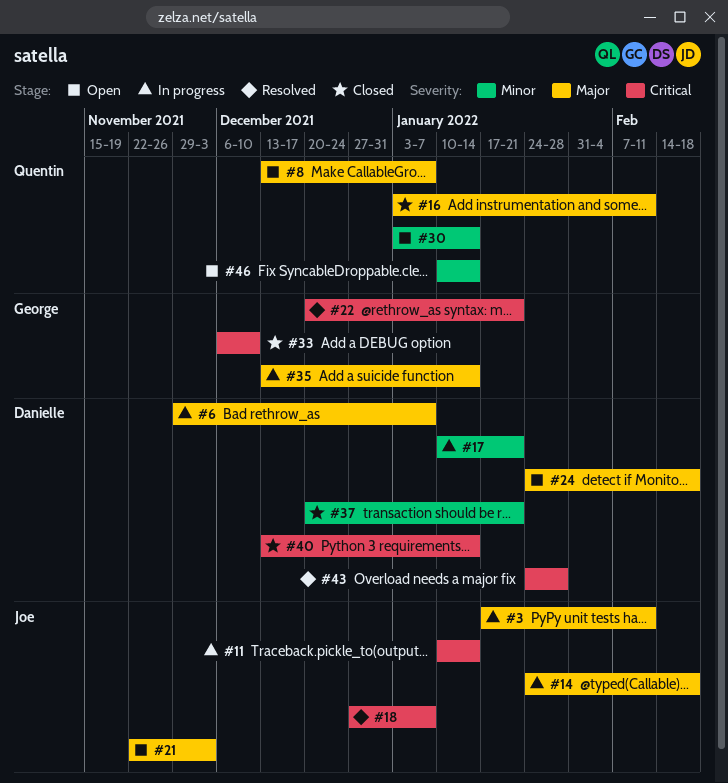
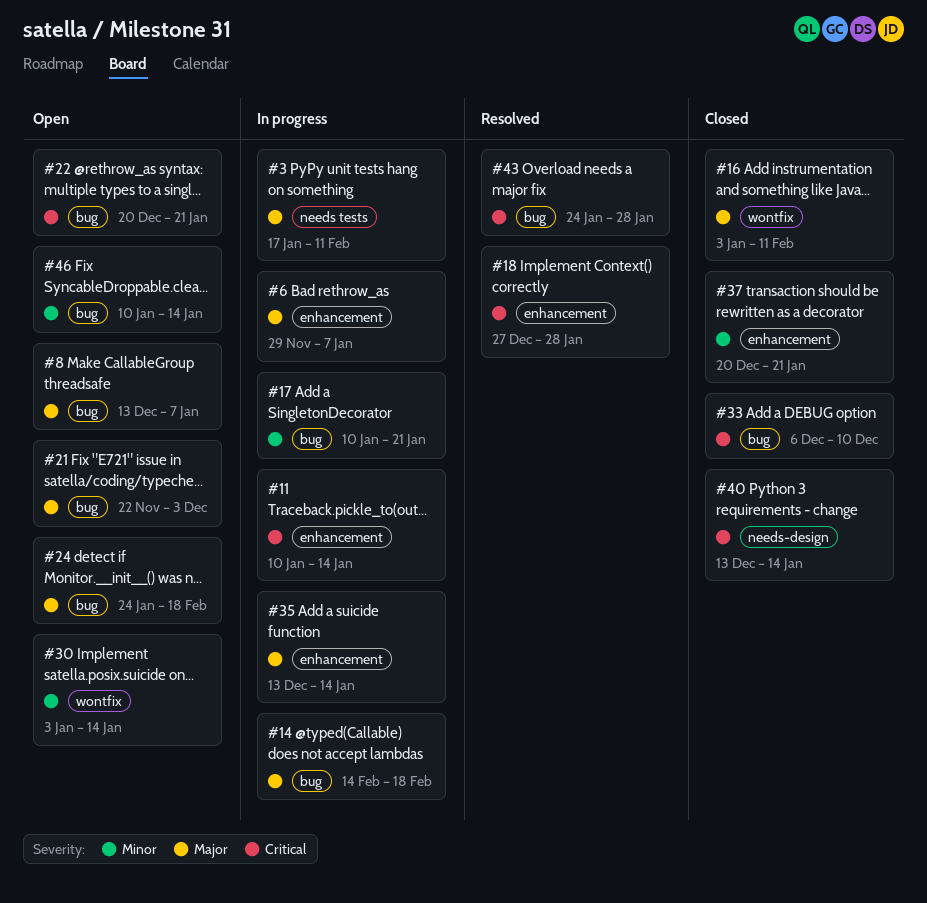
#14, start: Jan 24 -> Feb 14
#18, due: Jan 7 -> Jan 28
#22, status: Resolved -> Open

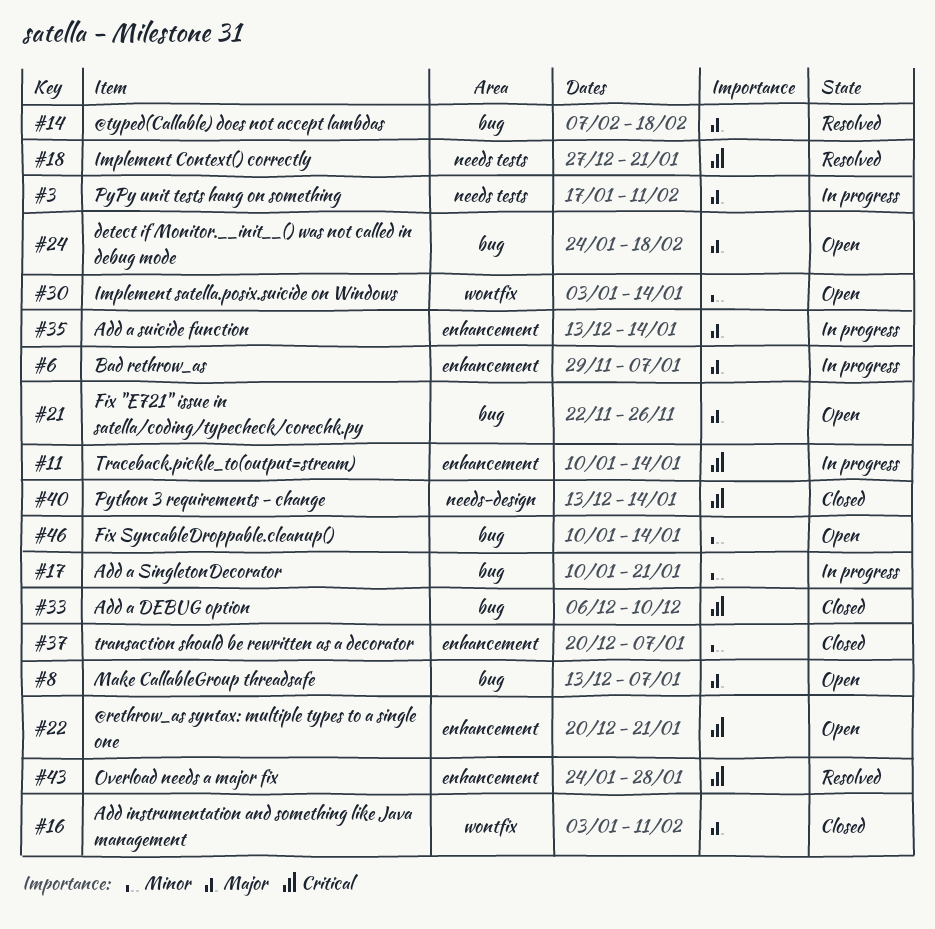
#14, status: In progress -> Resolved
#14, start: Feb 14 -> Feb 7
#18, label: enhancement -> needs tests
#18, due: Jan 28 -> Jan 21
#21, due: Dec 3 -> Nov 26
#22, label: bug -> enhancement
#37, due: Jan 21 -> Jan 7
#43, label: bug -> enhancement

